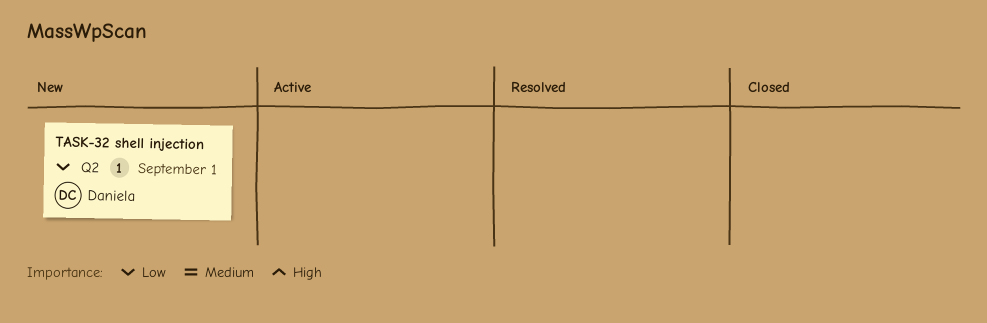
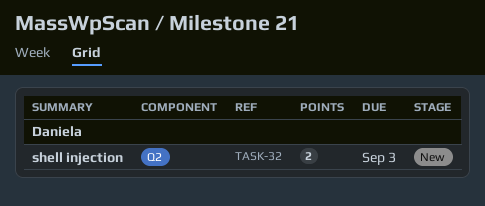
TASK-32, estimate: 1 -> 2
TASK-32, due: Sep 1 -> Sep 3

